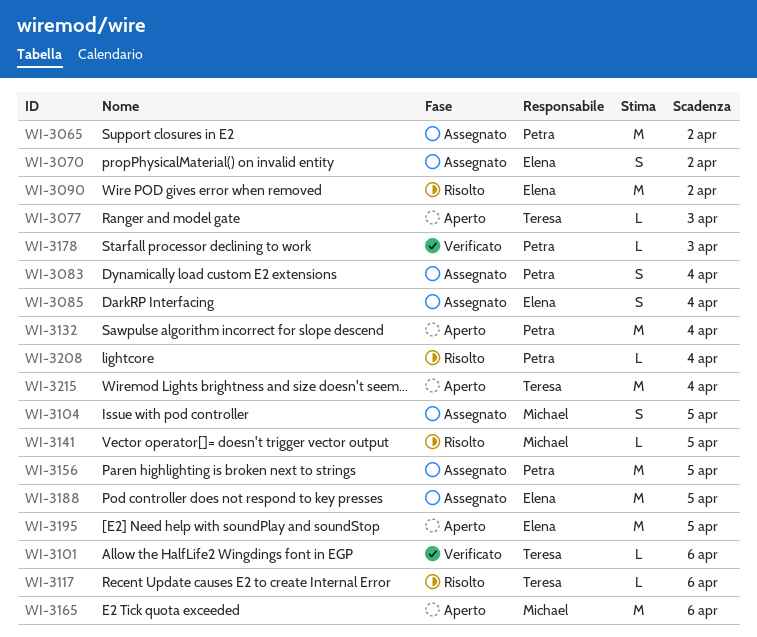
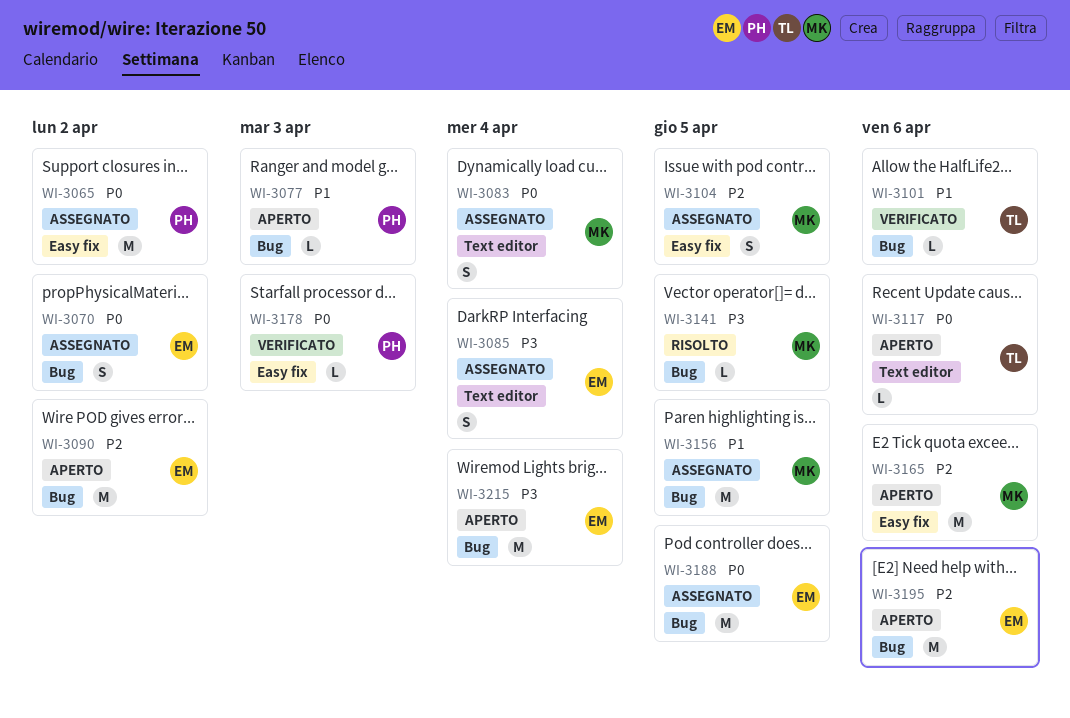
WI-3077, owner: Teresa -> Petra
WI-3083, owner: Petra -> Michael
WI-3090, status: Risolto -> Aperto
WI-3117, status: Risolto -> Aperto
WI-3132: present -> none
WI-3156, owner: Petra -> Michael
WI-3195, due: Apr 5 -> Apr 6
WI-3208: present -> none
WI-3215, owner: Teresa -> Elena

